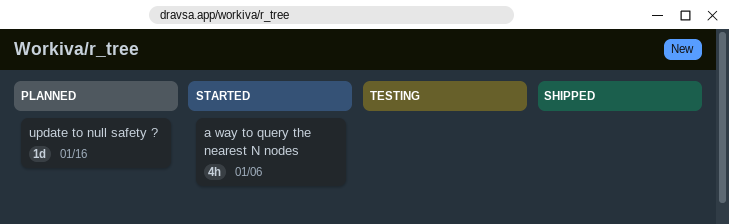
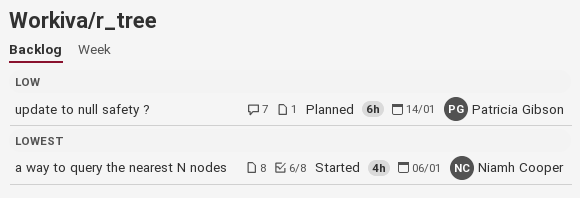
update to null safety ?, estimate: 1d -> 6h
update to null safety ?, due: Jan 16 -> Jan 14

